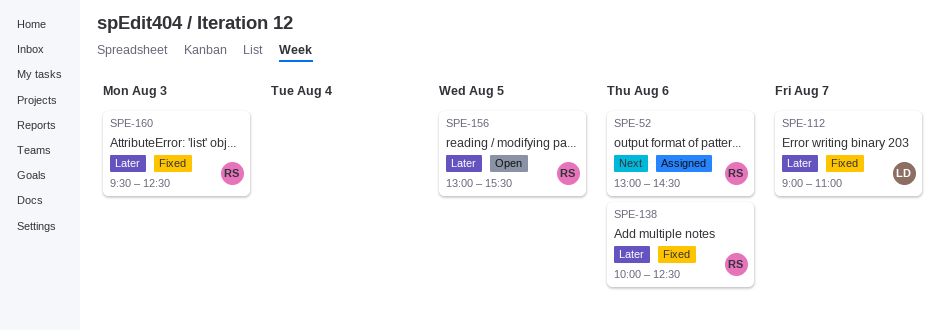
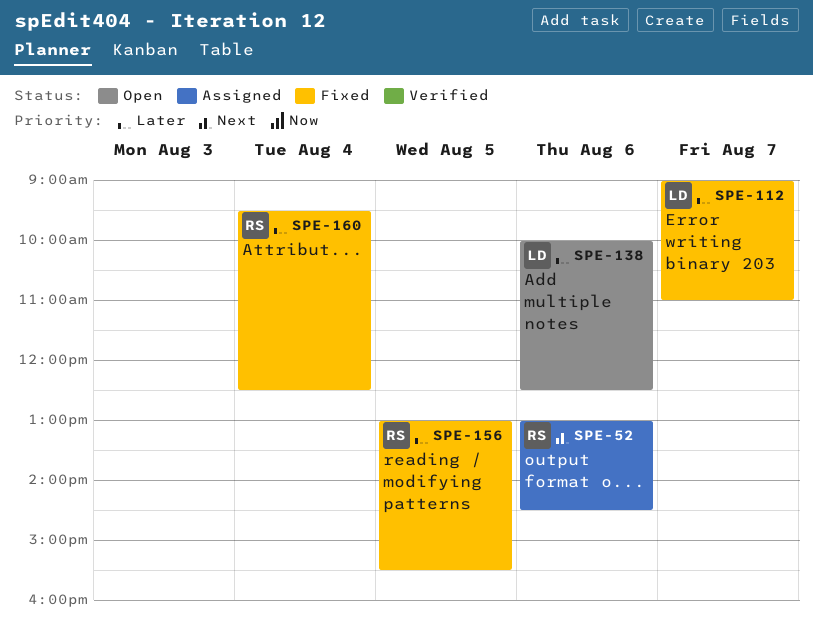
SPE-138, status: Fixed -> Open
SPE-138, owner: RS -> LD
SPE-156, status: Open -> Fixed
SPE-160, day: Aug 3 -> Aug 4

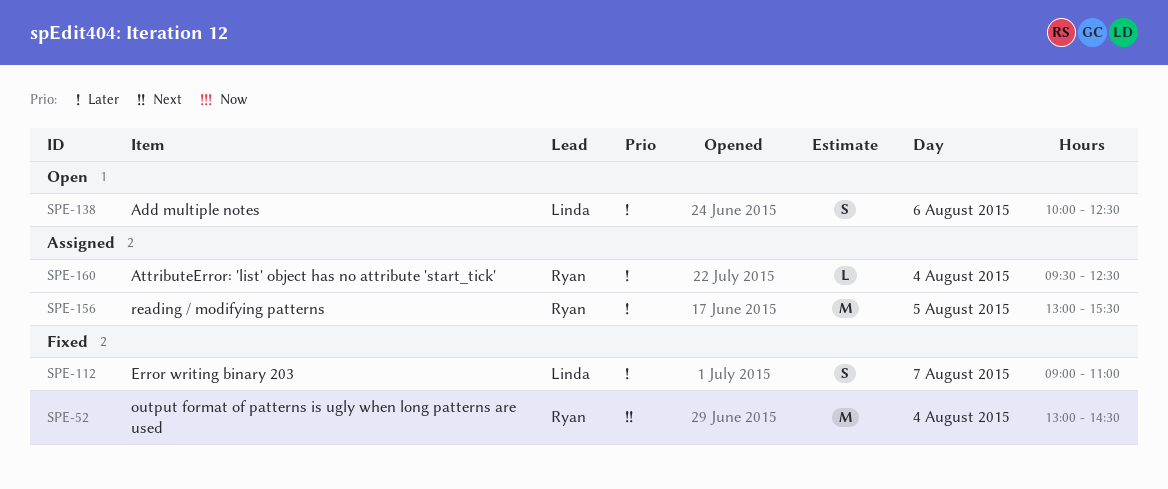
SPE-52, status: Assigned -> Fixed
SPE-52, day: Aug 6 -> Aug 4
SPE-156, status: Fixed -> Assigned
SPE-160, status: Fixed -> Assigned

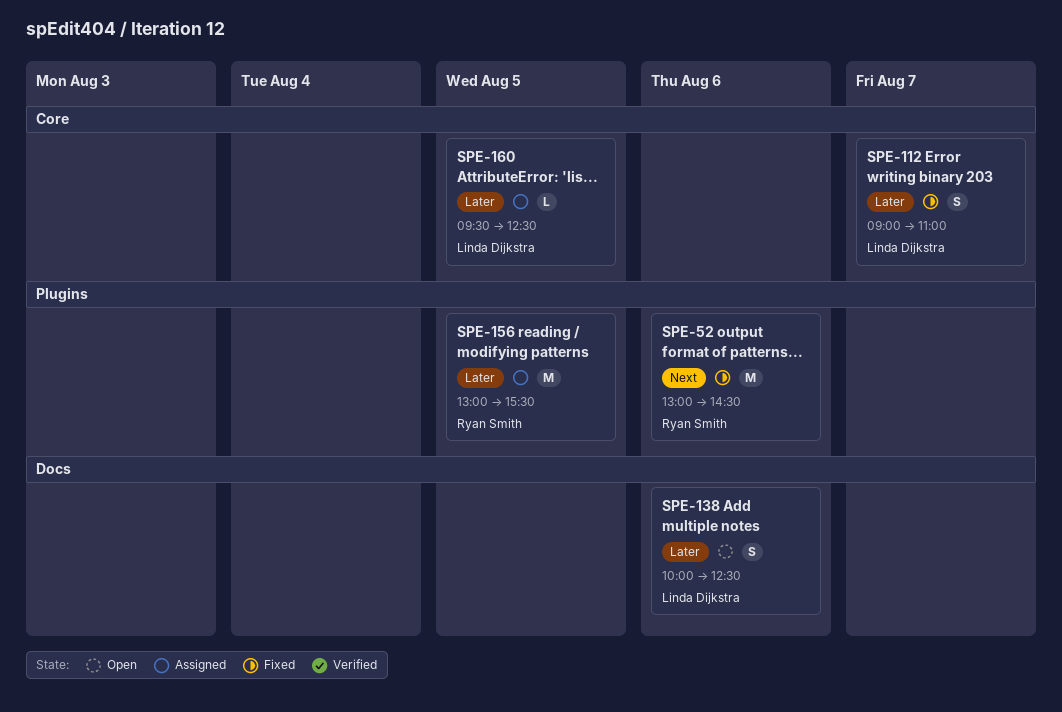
SPE-52, day: Aug 4 -> Aug 6
SPE-160, owner: Ryan Smith -> Linda Dijkstra
SPE-160, day: Aug 4 -> Aug 5

